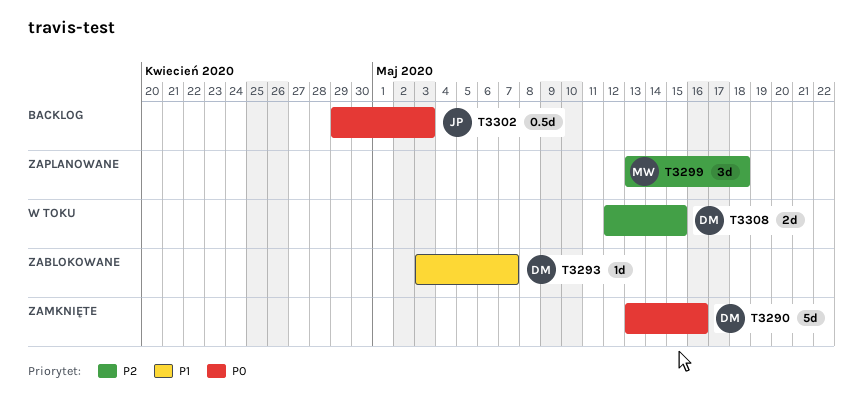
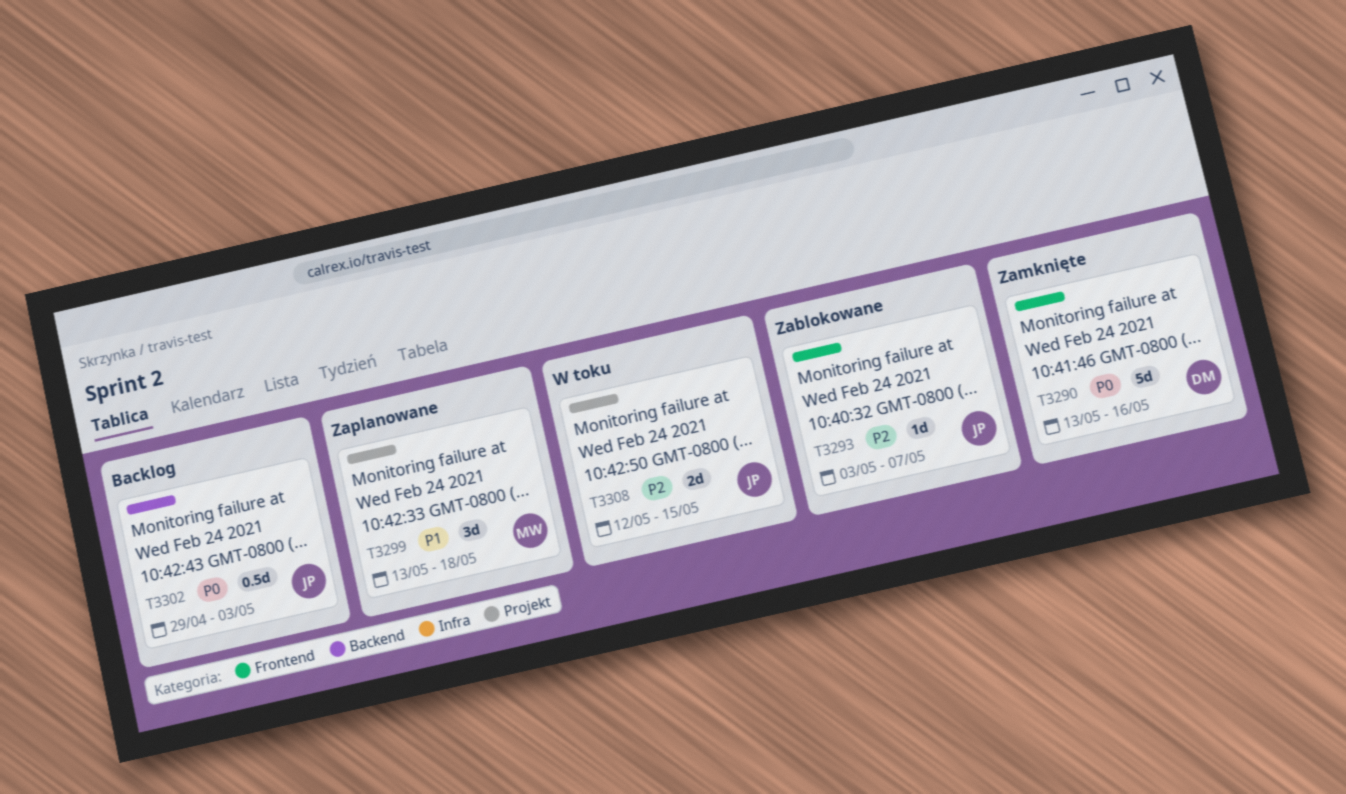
T3293, owner: DM -> JP
T3293, priority: P1 -> P2
T3299, priority: P2 -> P1
T3308, owner: DM -> JP

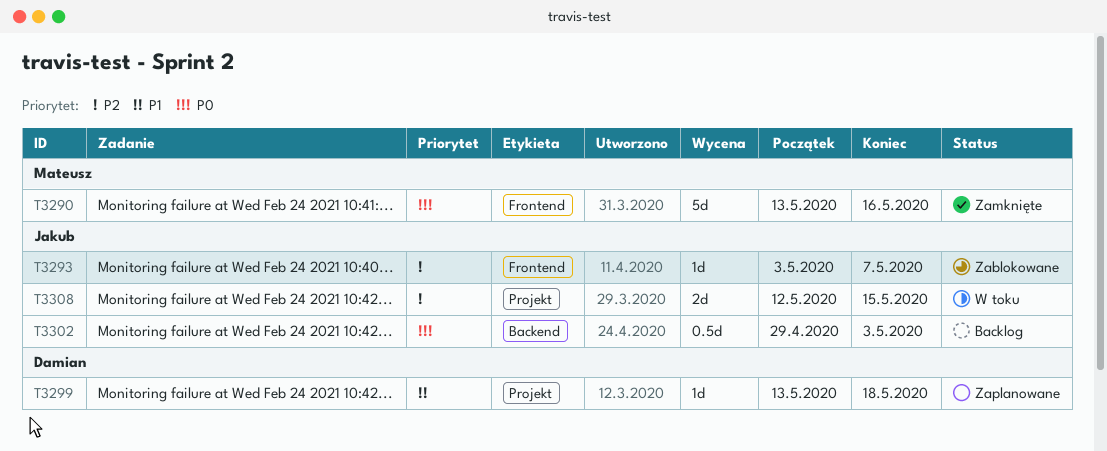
T3290, owner: Damian -> Mateusz
T3299, owner: Mateusz -> Damian
T3299, estimate: 3d -> 1d

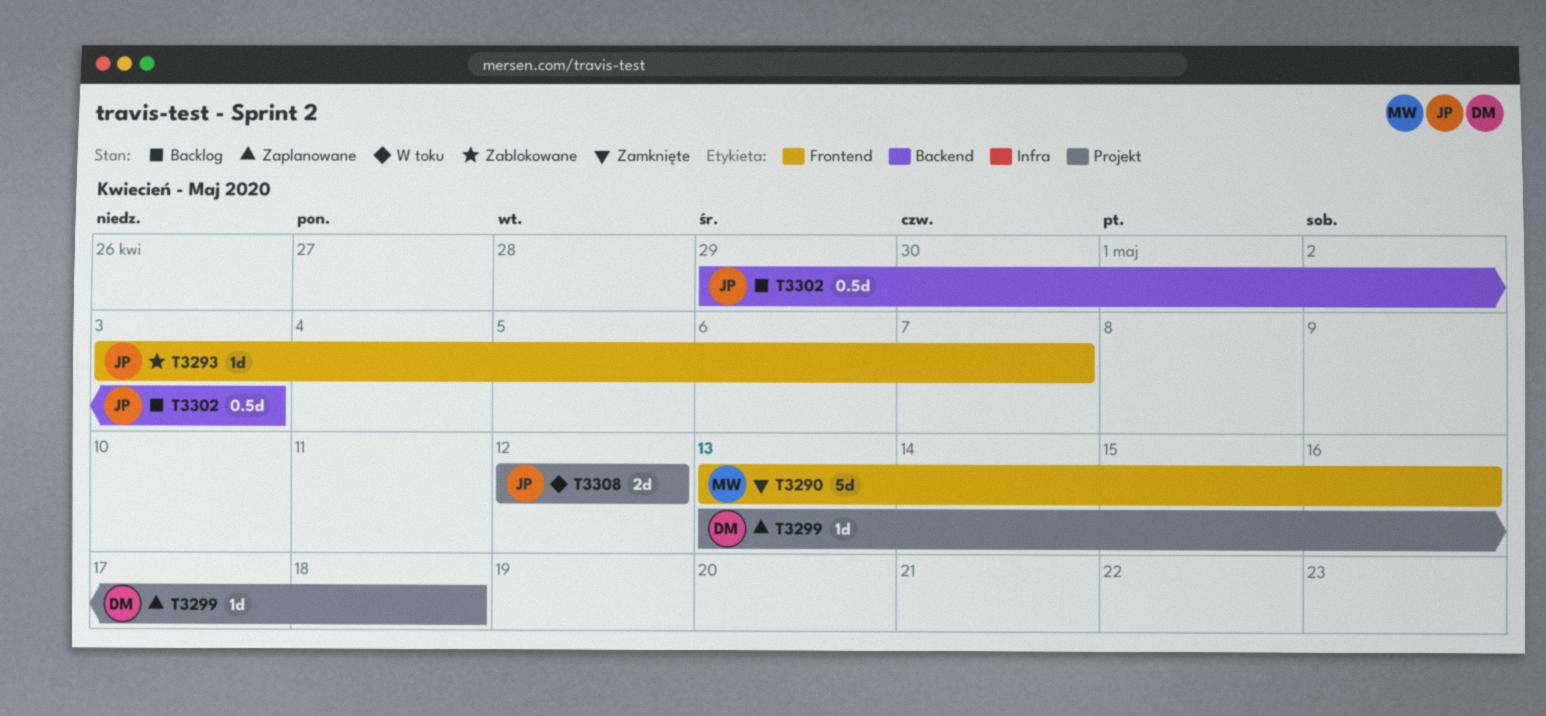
T3308, due: May 15 -> May 12

